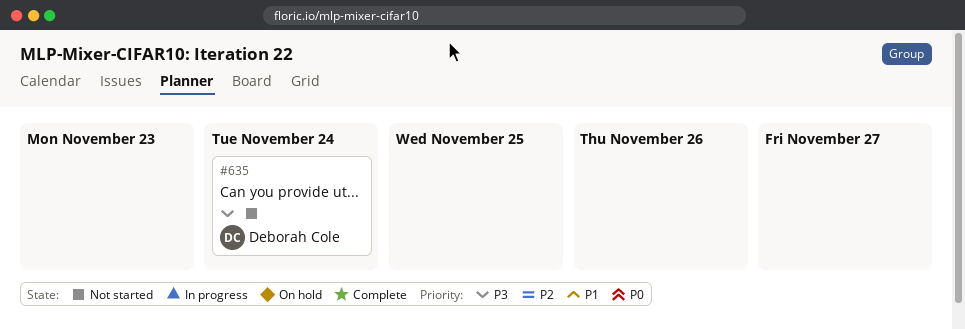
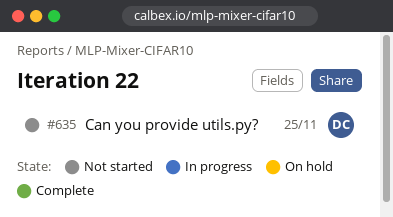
#635, due: Nov 24 -> Nov 25

